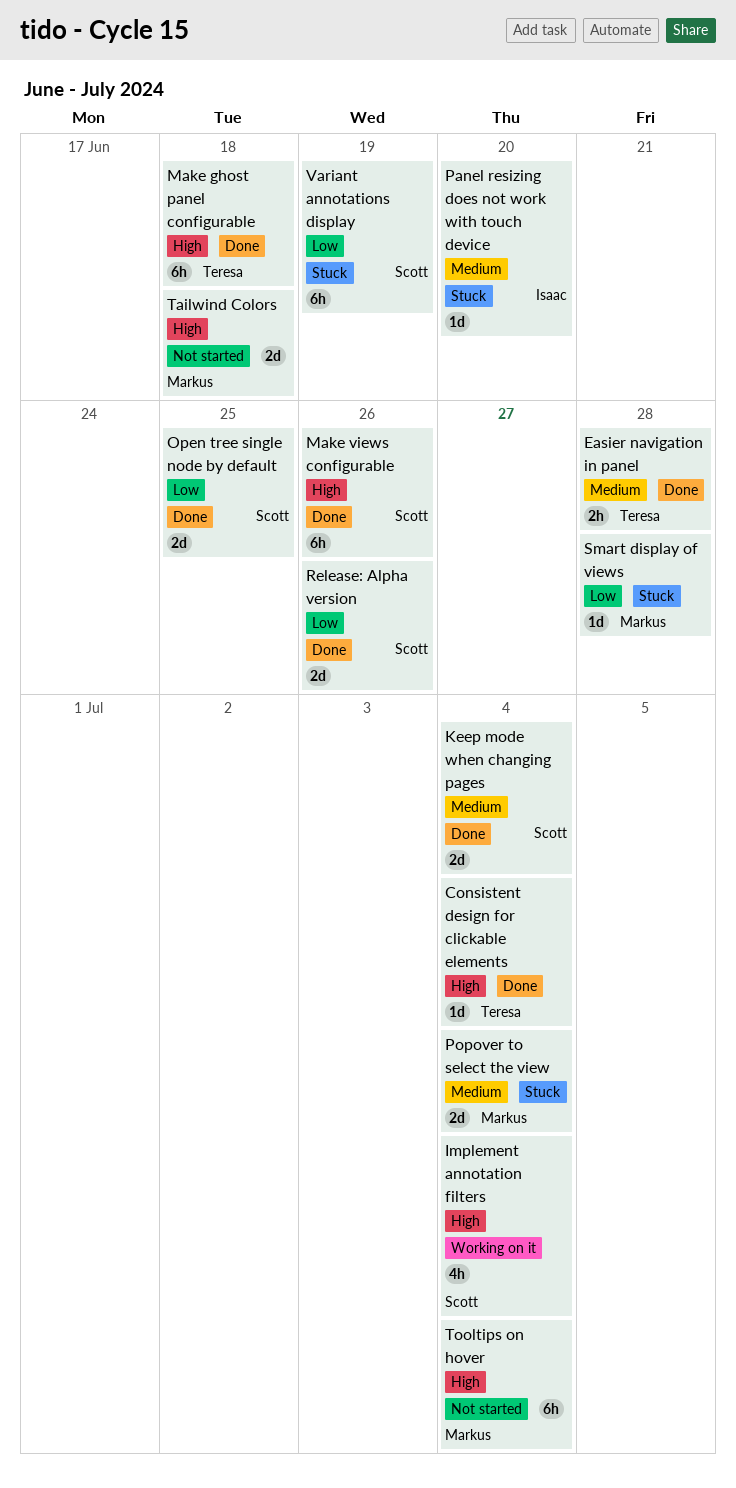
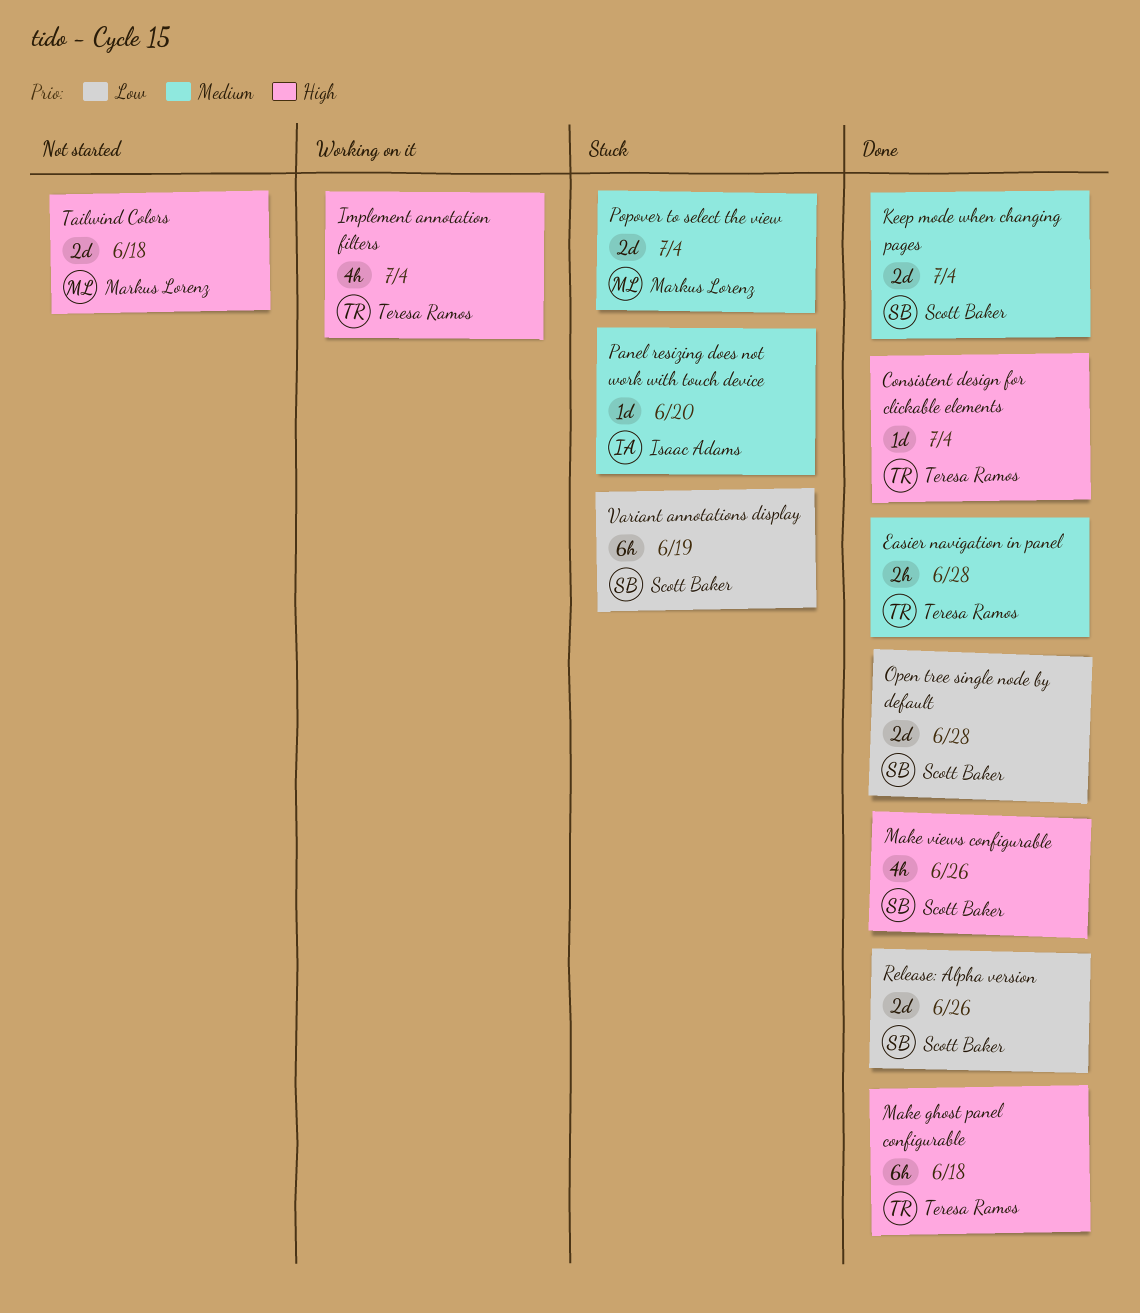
Implement annotation filters, owner: Scott Baker -> Teresa Ramos
Make views configurable, estimate: 6h -> 4h
Open tree single node by default, due: Jun 25 -> Jun 28
Smart display of views: present -> none
Tooltips on hover: present -> none

